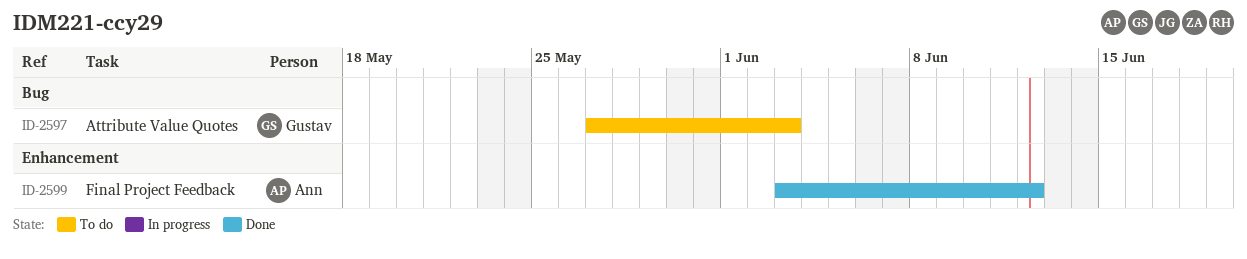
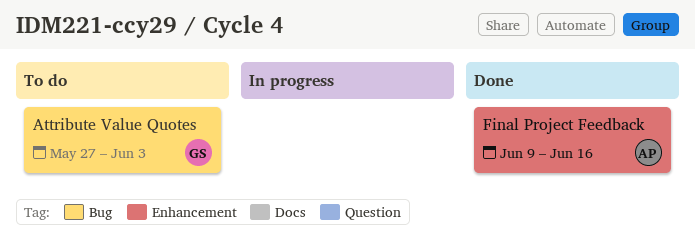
Final Project Feedback, start: Jun 3 -> Jun 9
Final Project Feedback, due: Jun 12 -> Jun 16

